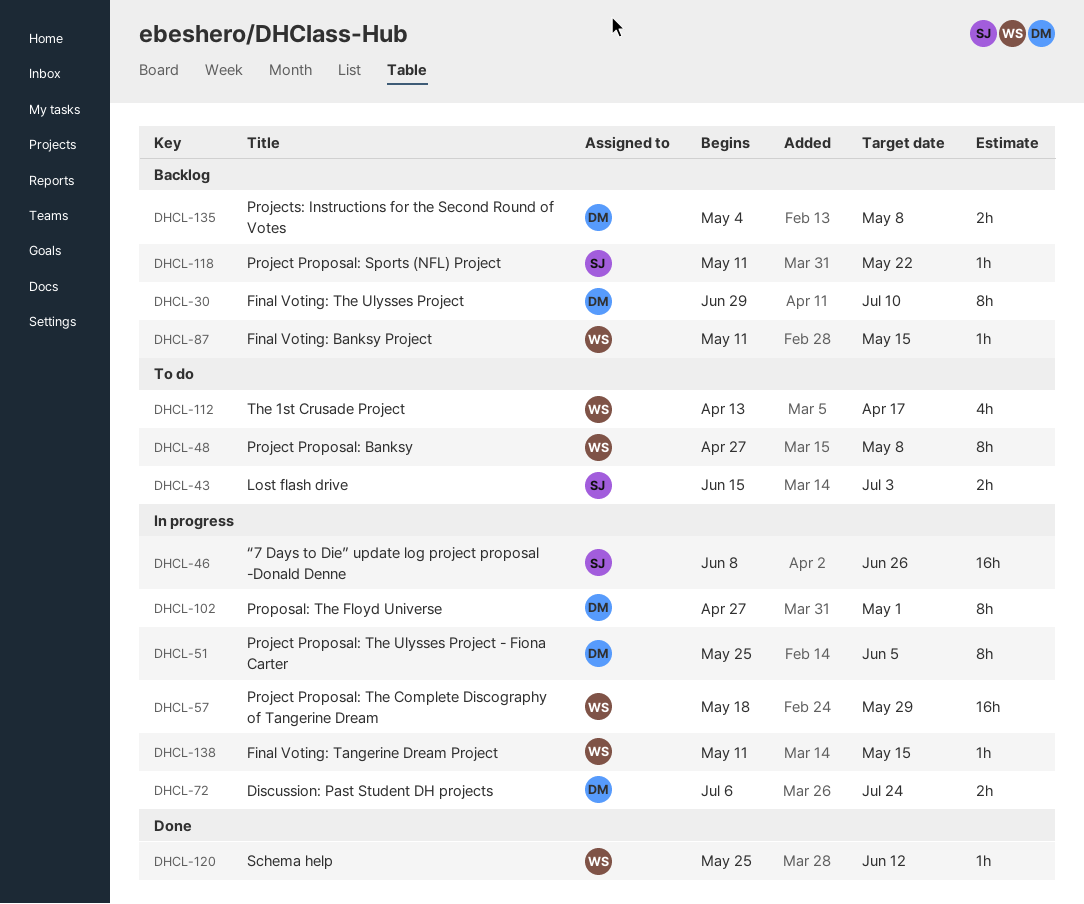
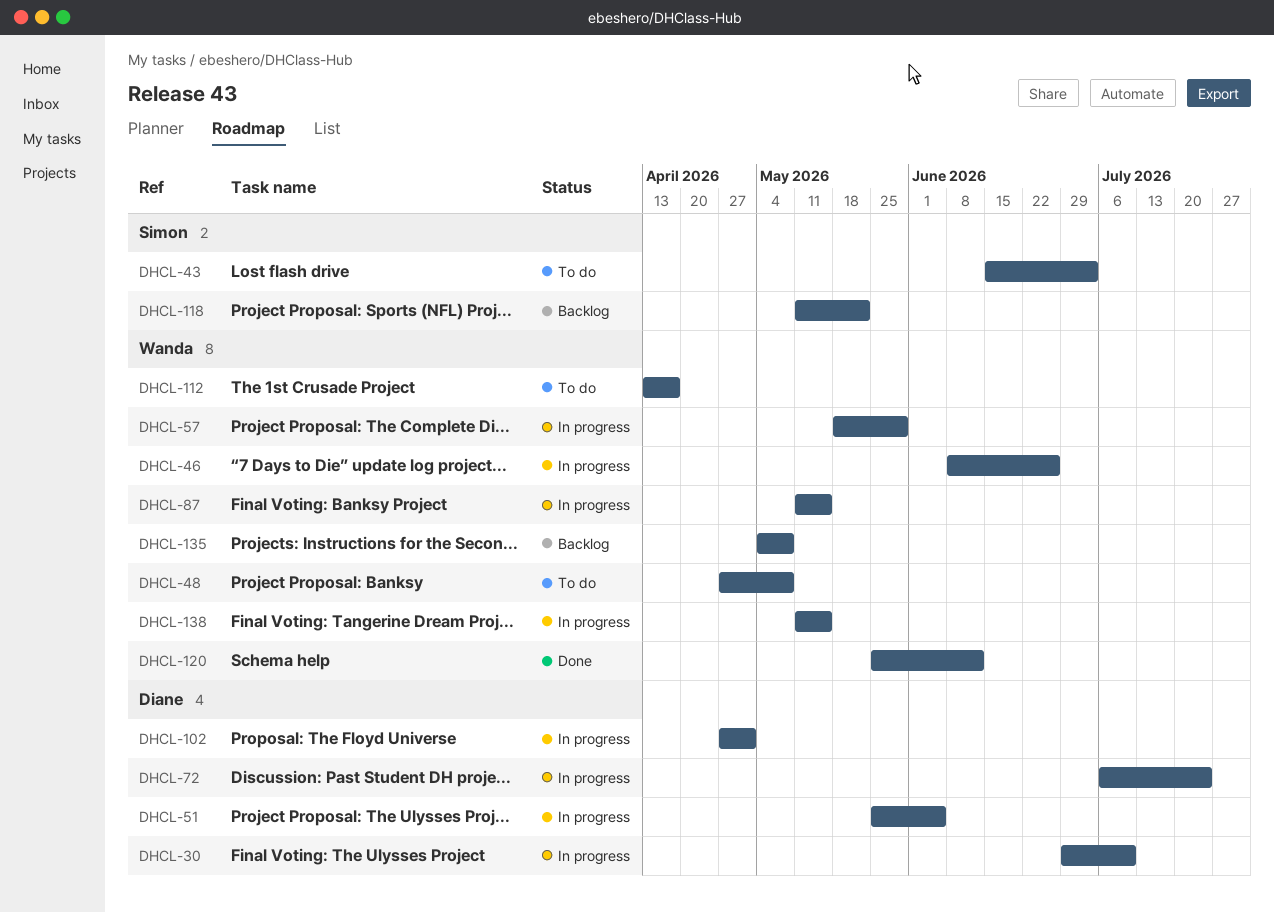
DHCL-30, status: Backlog -> In progress
DHCL-46, owner: Simon -> Wanda
DHCL-87, status: Backlog -> In progress
DHCL-135, owner: Diane -> Wanda

